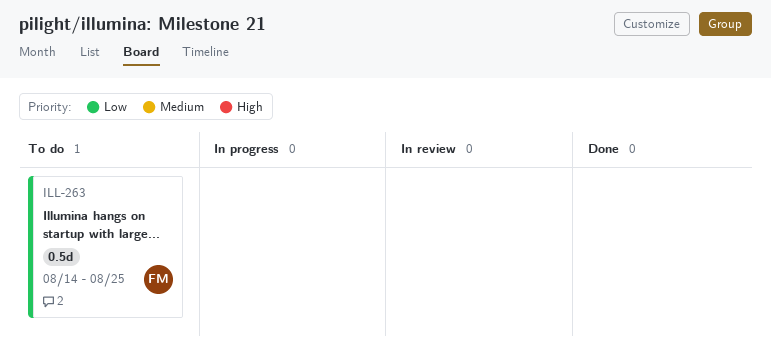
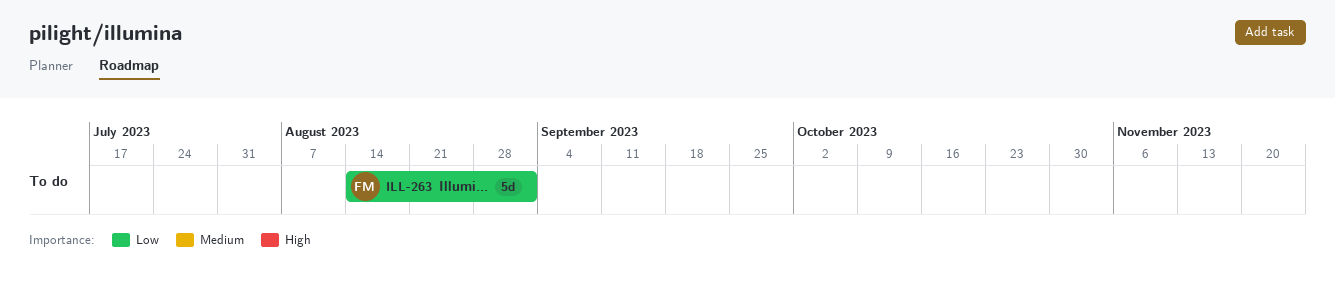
ILL-263, estimate: 0.5d -> 5d
ILL-263, due: Aug 25 -> Sep 1

